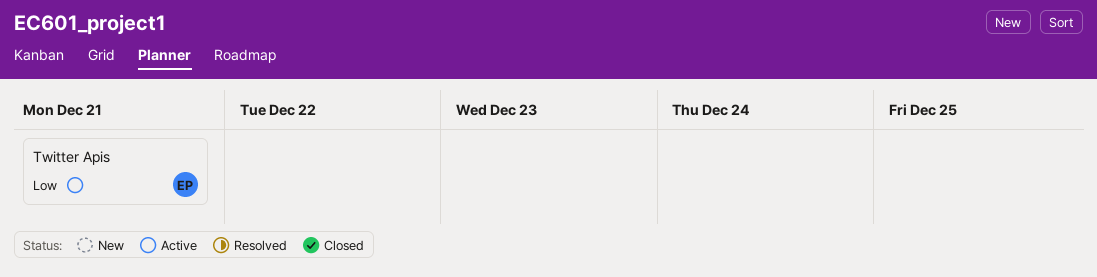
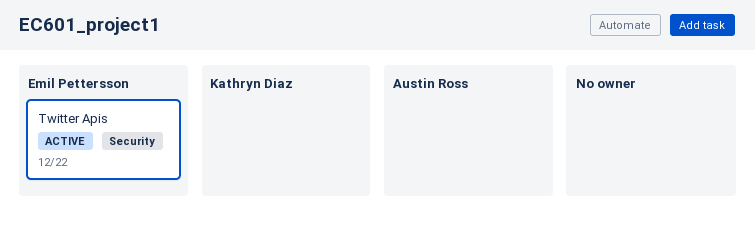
Twitter Apis, due: Dec 21 -> Dec 22

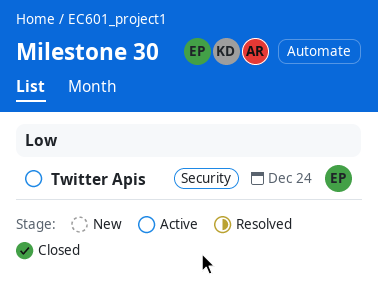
Twitter Apis, due: Dec 22 -> Dec 24

